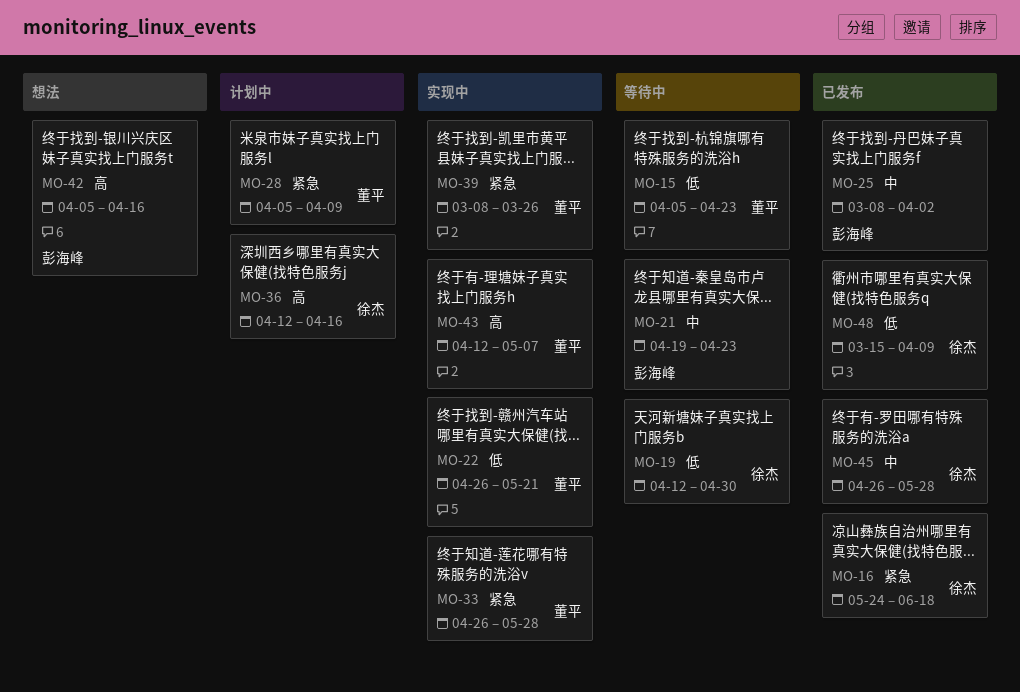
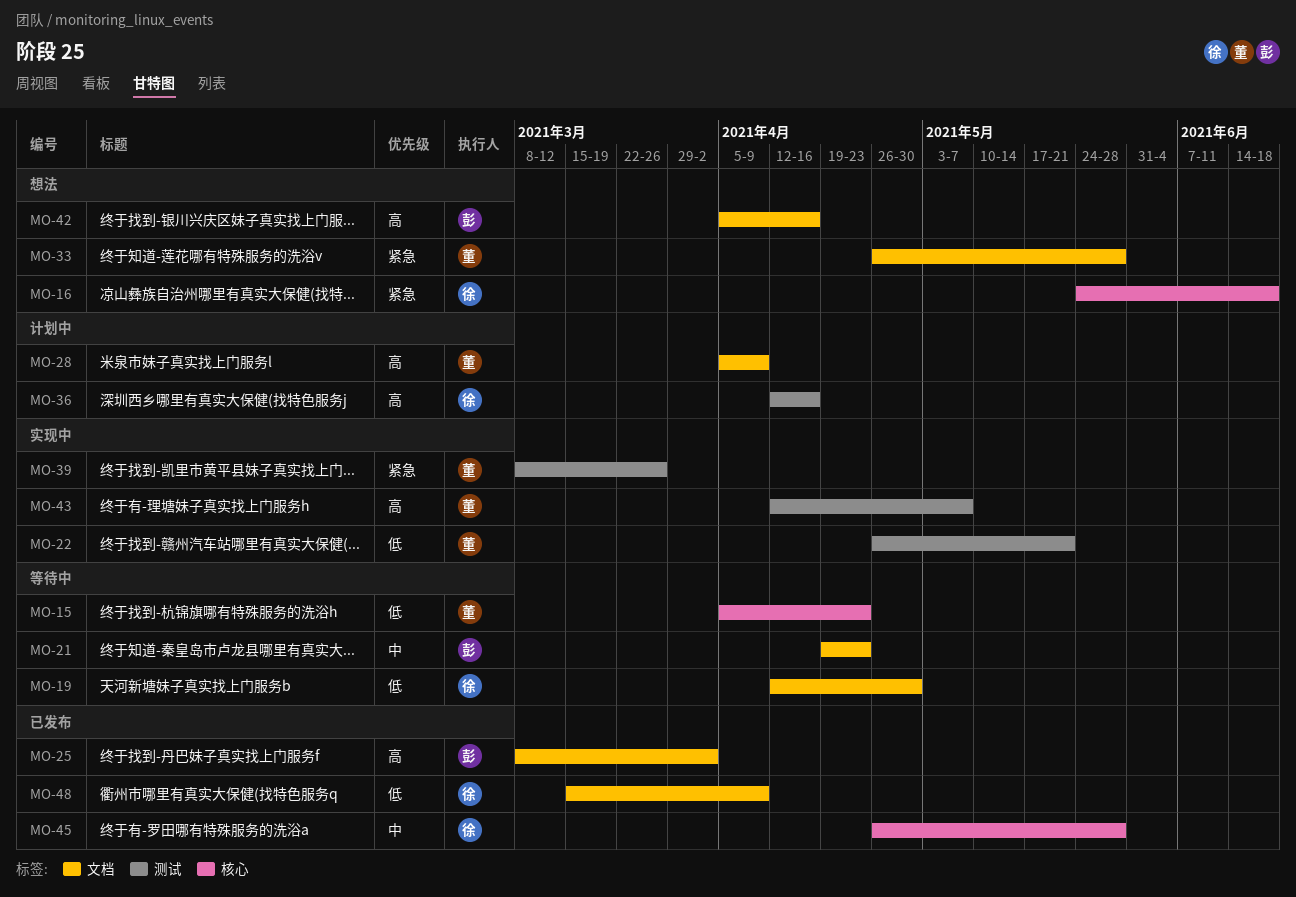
MO-16, status: 已发布 -> 想法
MO-25, priority: 中 -> 高
MO-28, priority: 紧急 -> 高
MO-33, status: 实现中 -> 想法

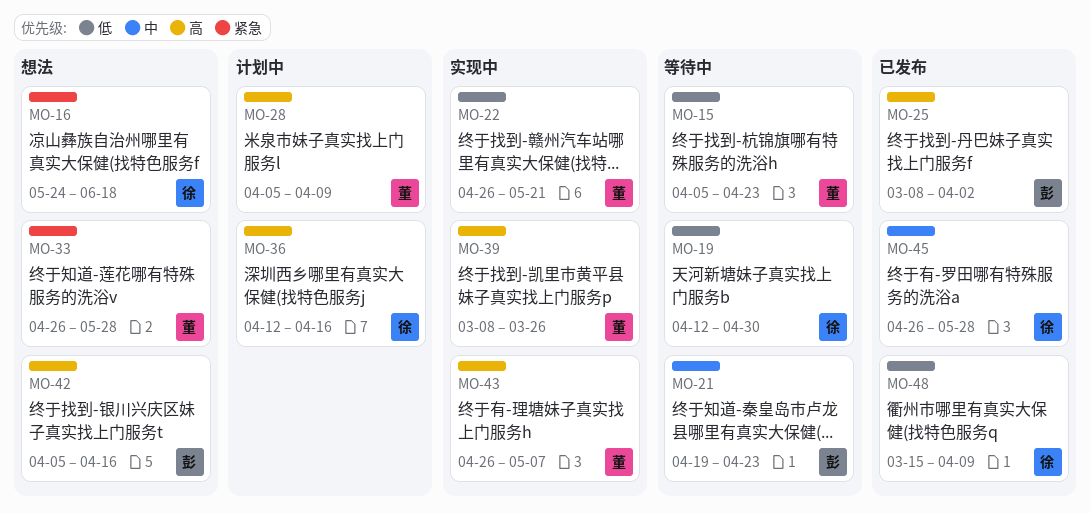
MO-39, priority: 紧急 -> 高
MO-43, start: Apr 12 -> Apr 26

